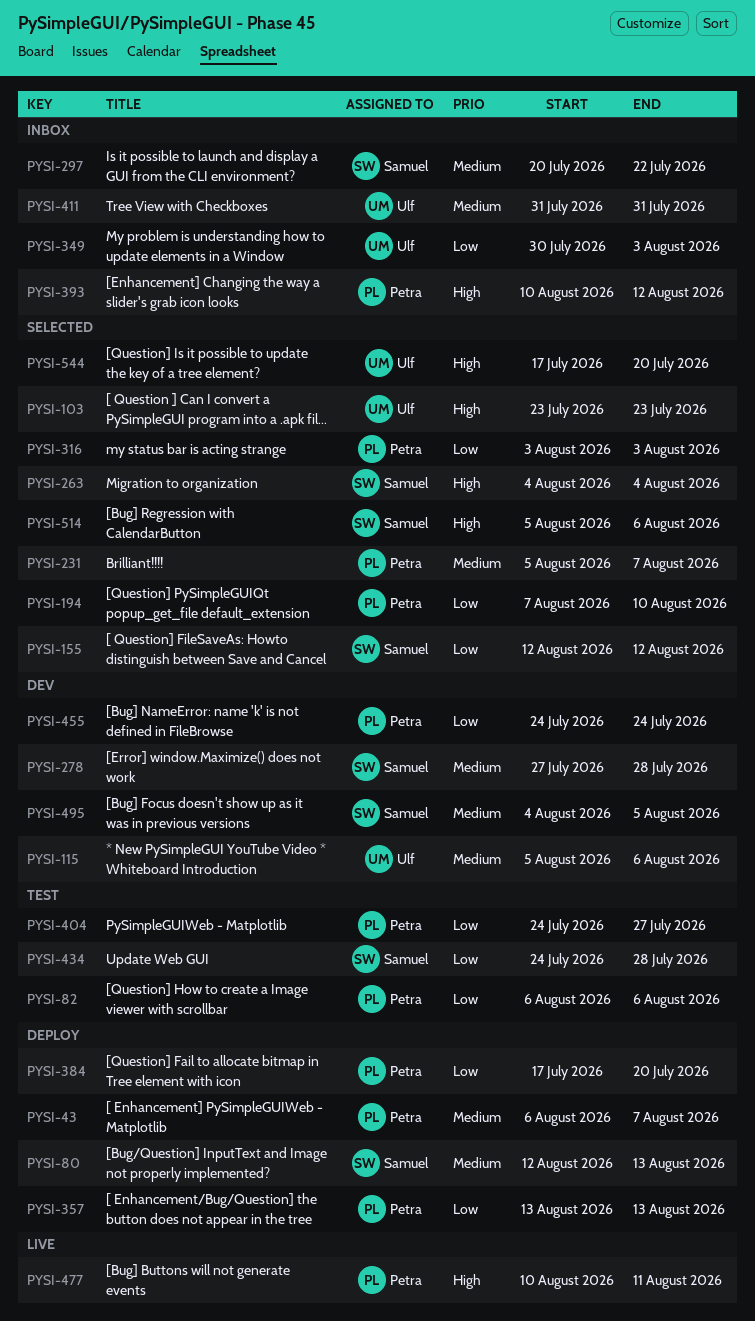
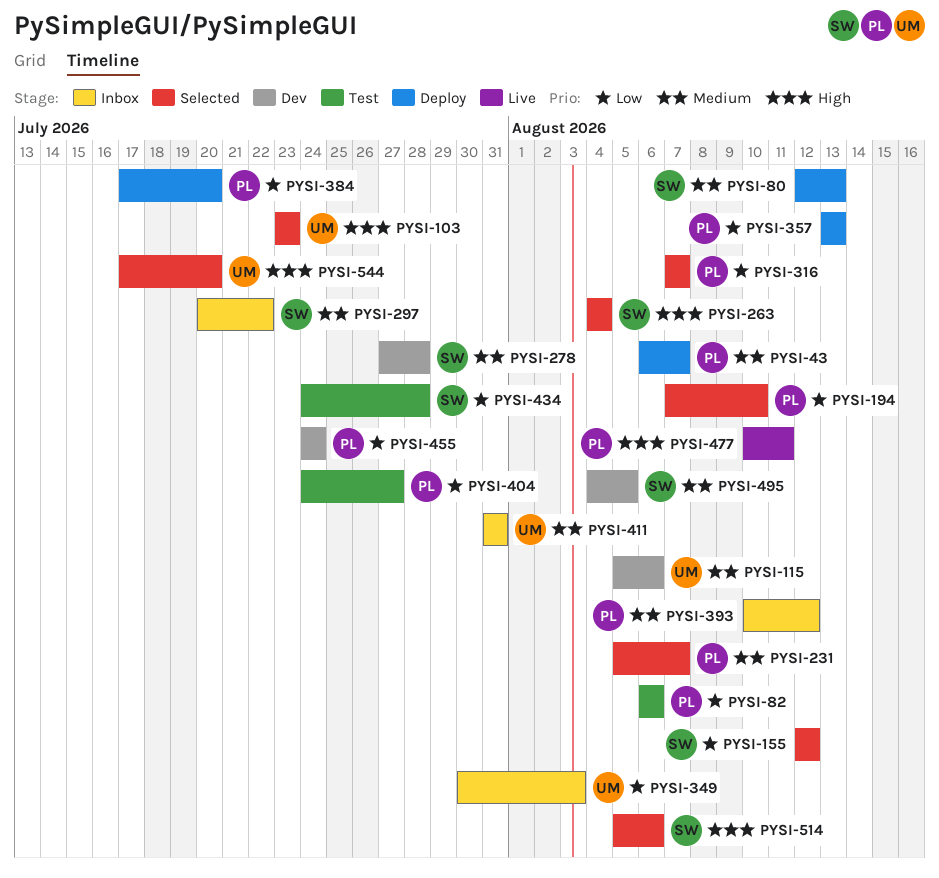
PYSI-316, start: Aug 3 -> Aug 7
PYSI-316, due: Aug 3 -> Aug 7
PYSI-393, priority: High -> Medium

